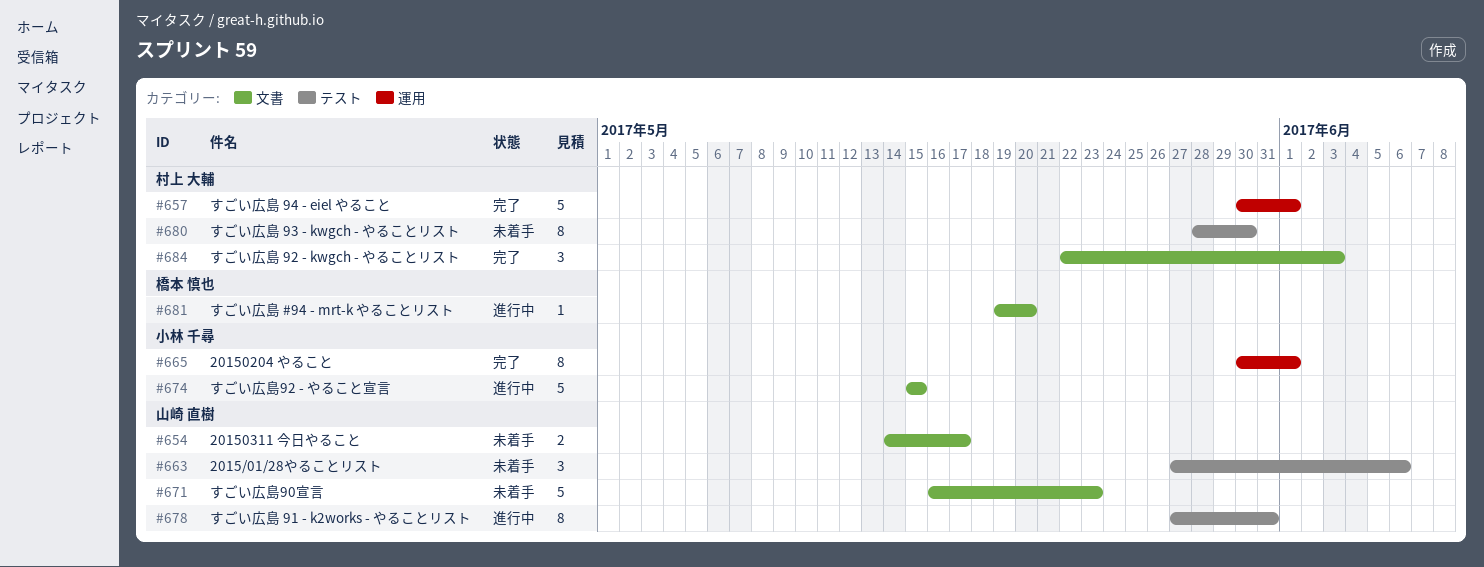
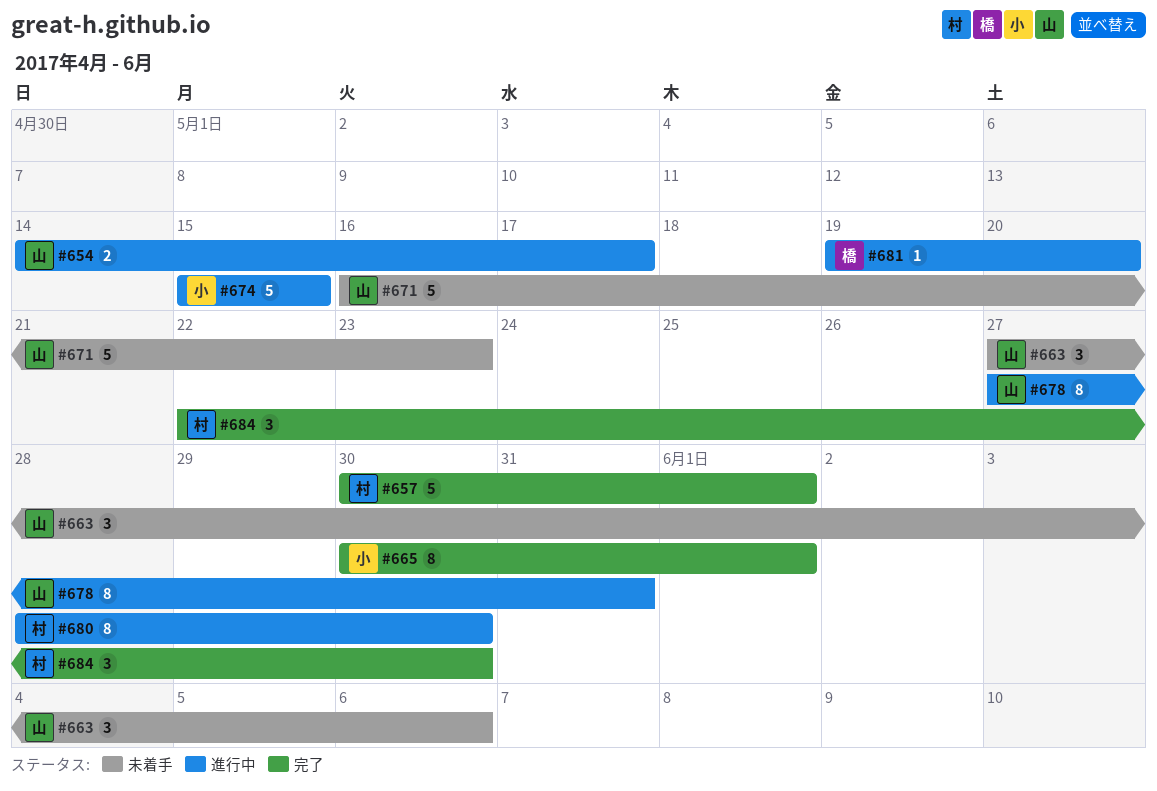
#654, status: 未着手 -> 進行中
#680, status: 未着手 -> 進行中
#684, due: Jun 3 -> May 30

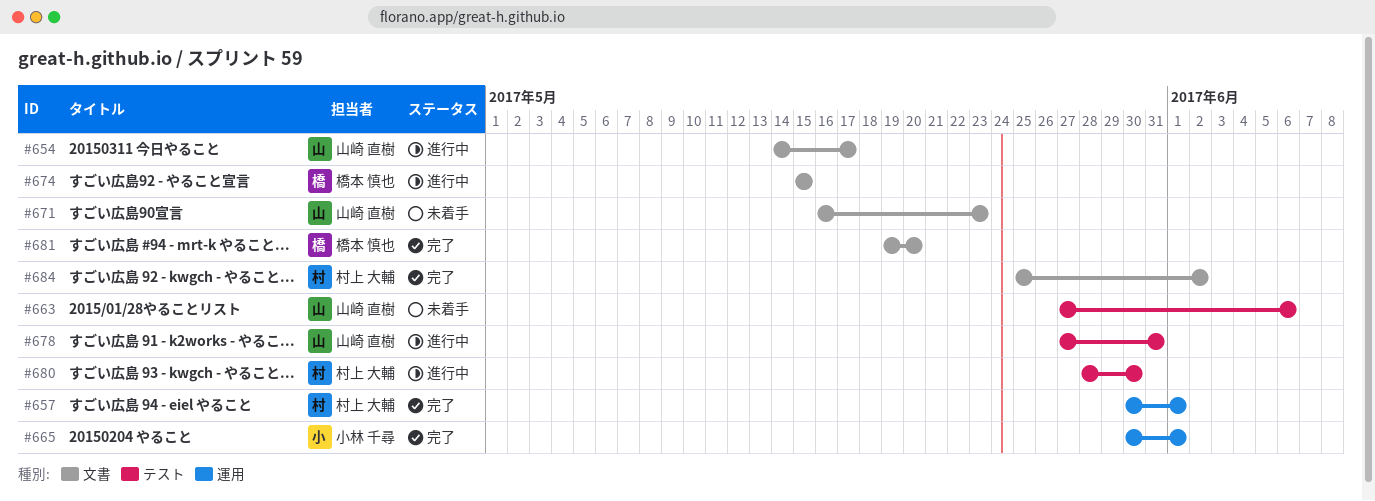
#674, owner: 小林 千尋 -> 橋本 慎也
#681, status: 進行中 -> 完了
#684, start: May 22 -> May 25
#684, due: May 30 -> Jun 2

